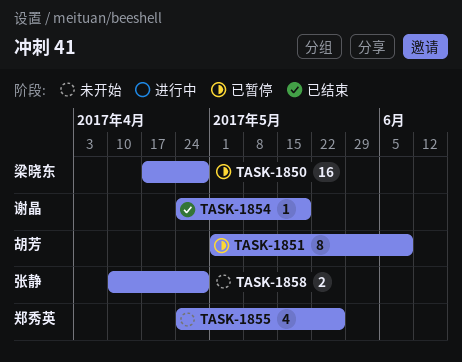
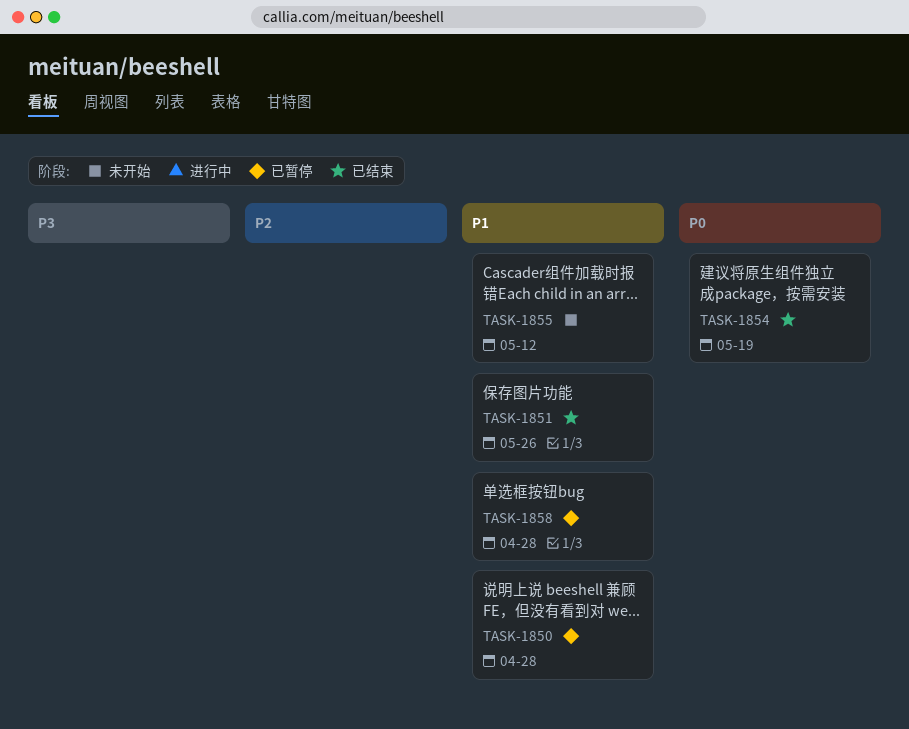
TASK-1851, status: 已暂停 -> 已结束
TASK-1851, due: Jun 9 -> May 26
TASK-1855, due: May 26 -> May 12
TASK-1858, status: 未开始 -> 已暂停

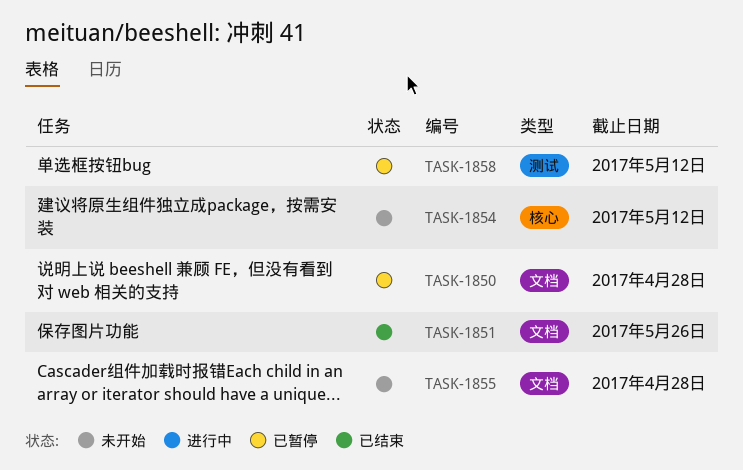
TASK-1854, status: 已结束 -> 未开始
TASK-1854, due: May 19 -> May 12
TASK-1855, due: May 12 -> Apr 28
TASK-1858, due: Apr 28 -> May 12

